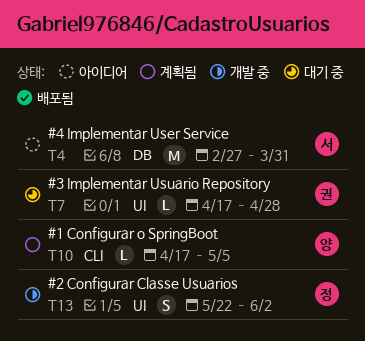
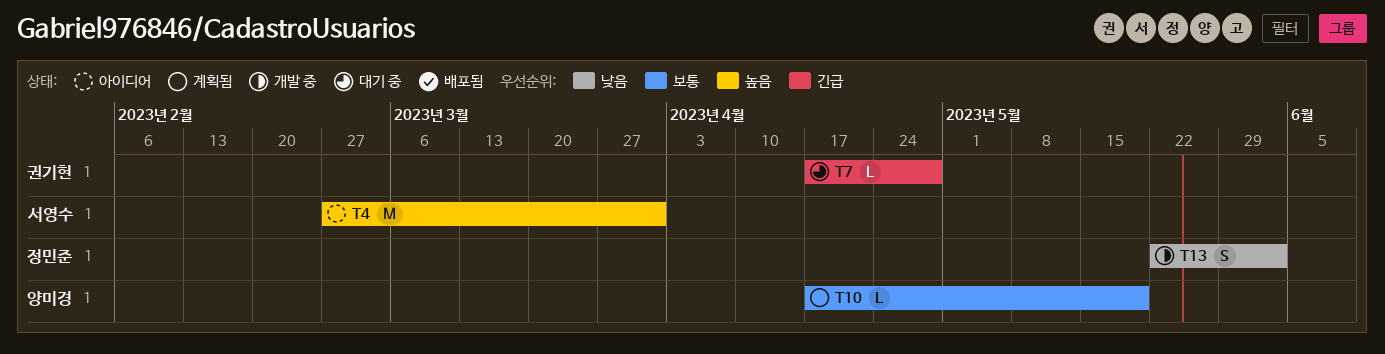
T10, due: May 5 -> May 19

